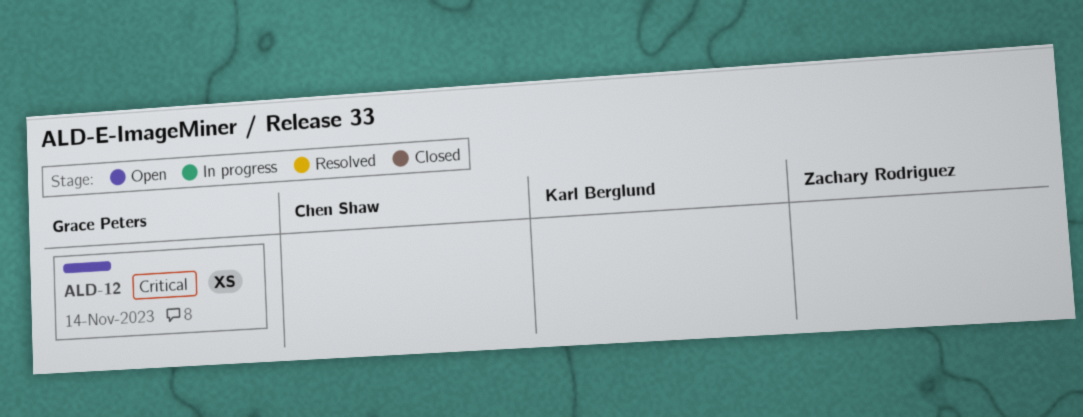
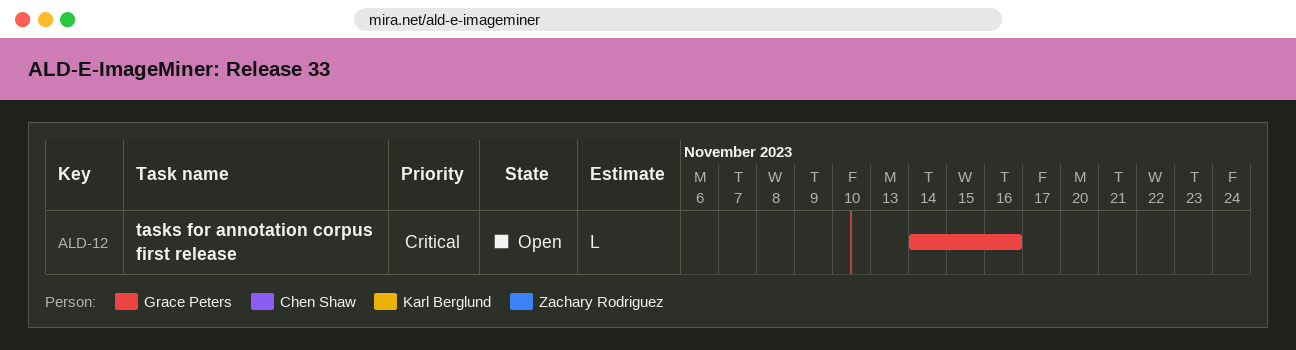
ALD-12, estimate: XS -> L
ALD-12, due: Nov 14 -> Nov 16

